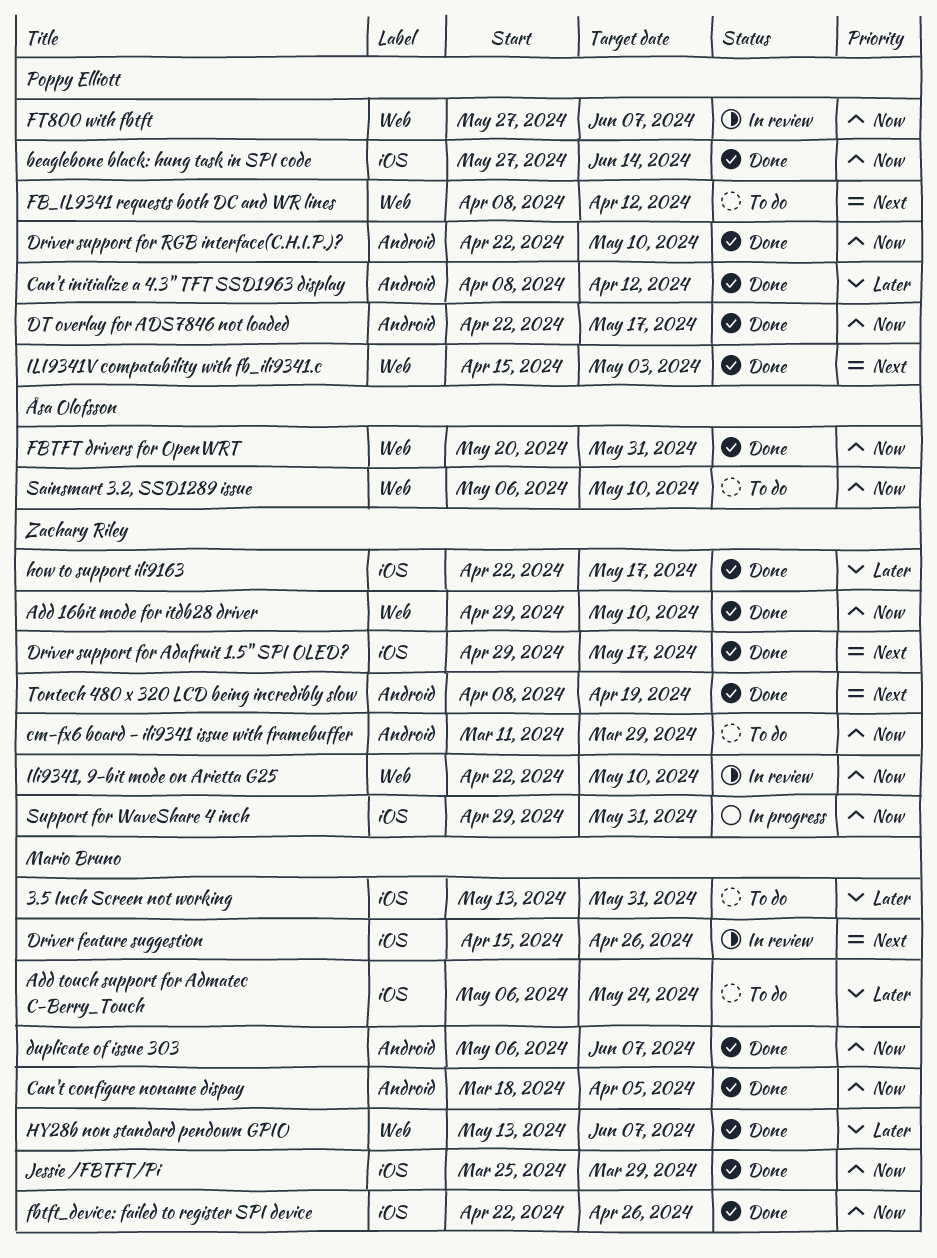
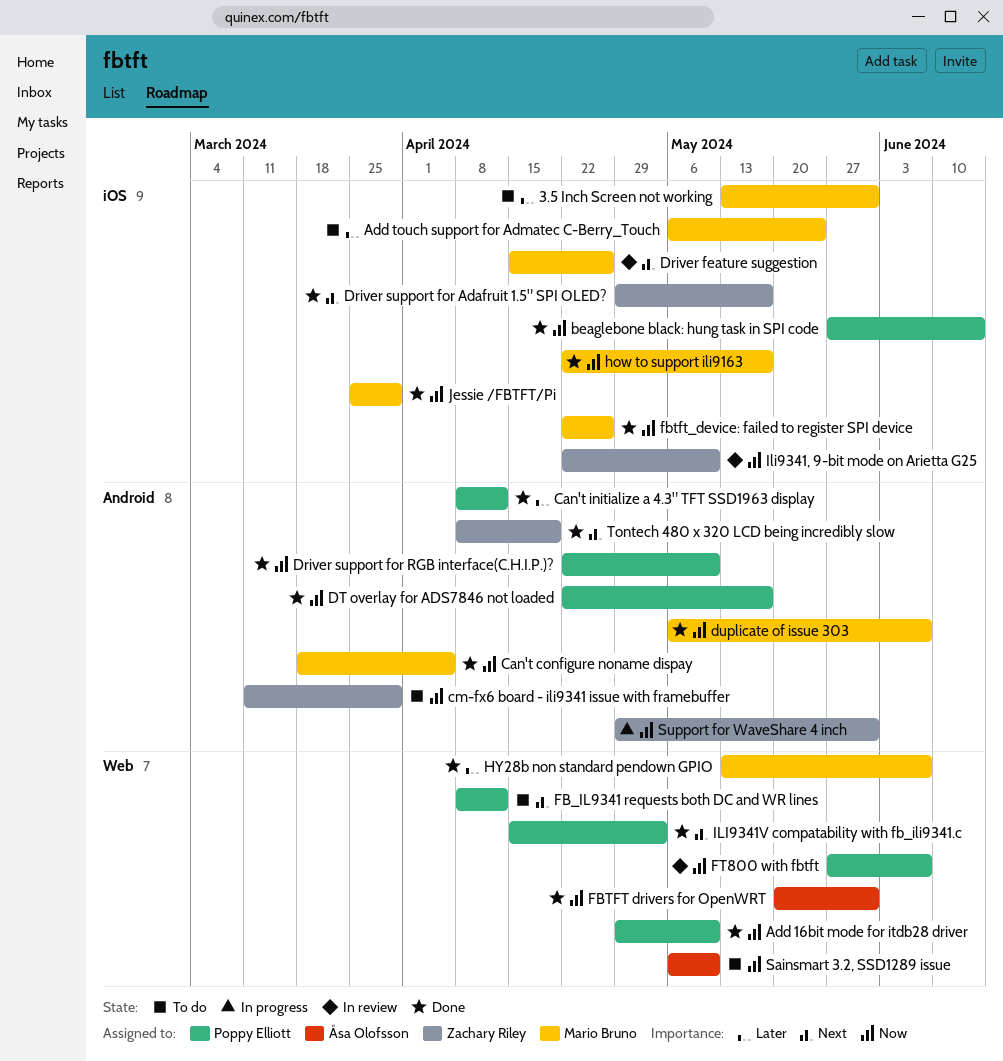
Add 16bit mode for itdb28 driver, owner: Zachary Riley -> Poppy Elliott
how to support ili9163, owner: Zachary Riley -> Mario Bruno
how to support ili9163, priority: Later -> Now
Ili9341, 9-bit mode on Arietta G25, label: Web -> iOS
Support for WaveShare 4 inch, label: iOS -> Android

